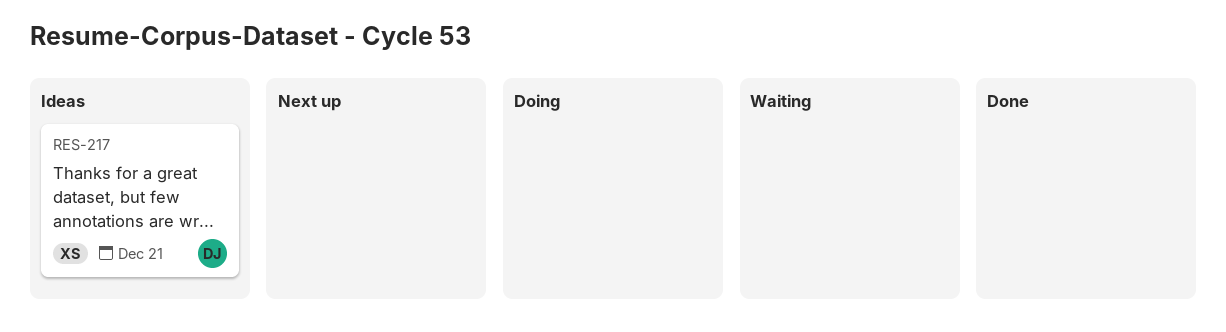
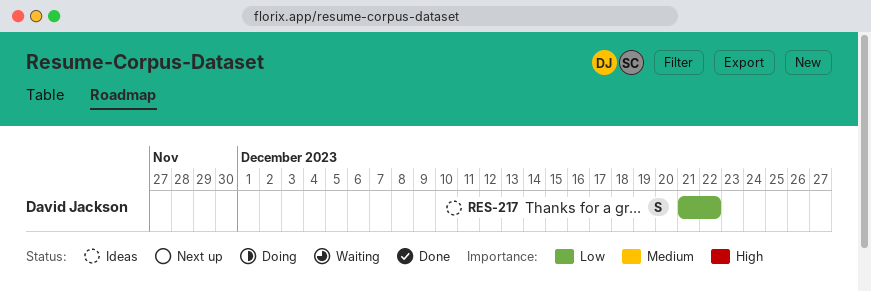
RES-217, estimate: XS -> S
RES-217, due: Dec 21 -> Dec 22

